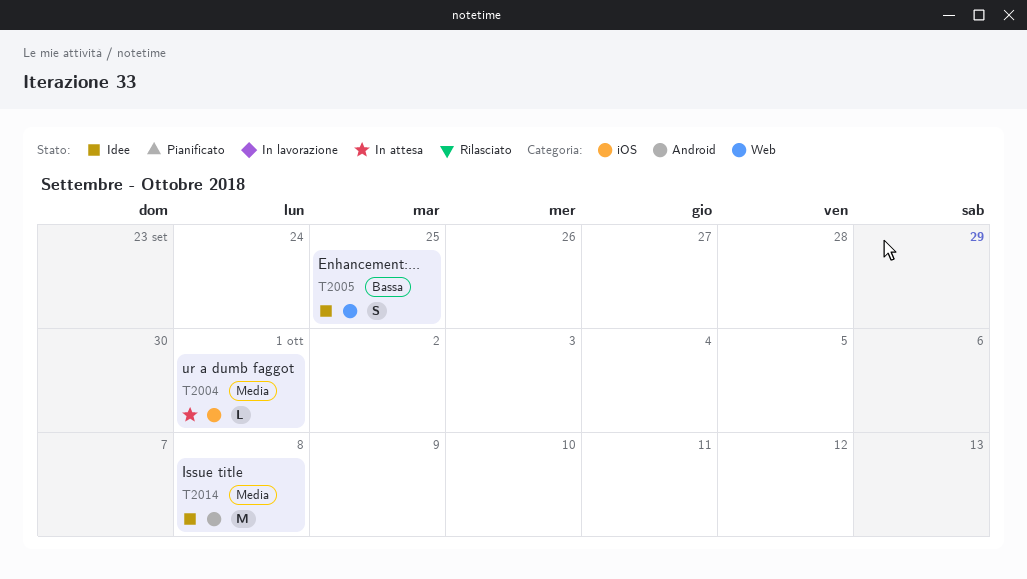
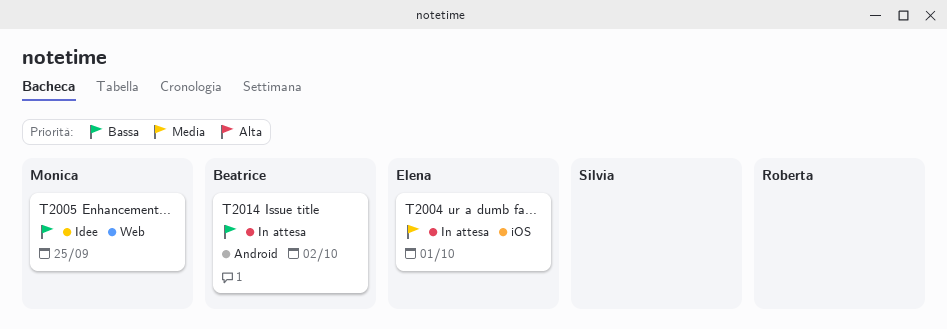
T2014, status: Idee -> In attesa
T2014, priority: Media -> Bassa
T2014, due: Oct 8 -> Oct 2

